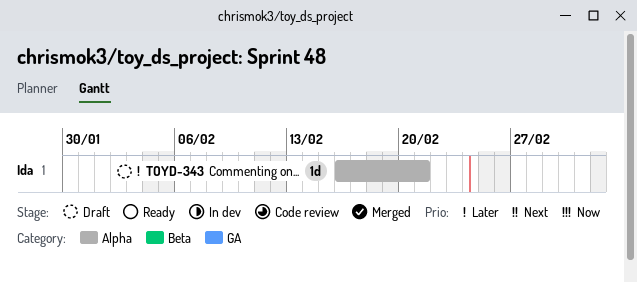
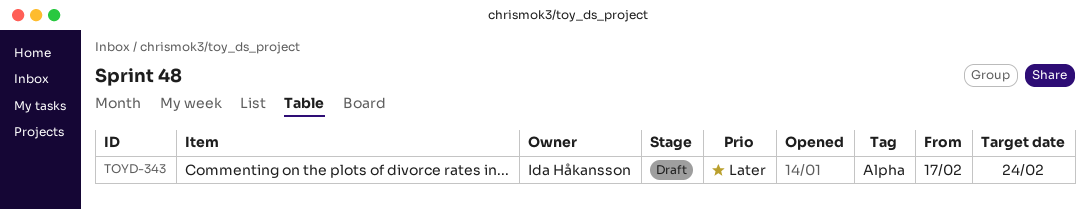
TOYD-343, start: Feb 16 -> Feb 17
TOYD-343, due: Feb 21 -> Feb 24

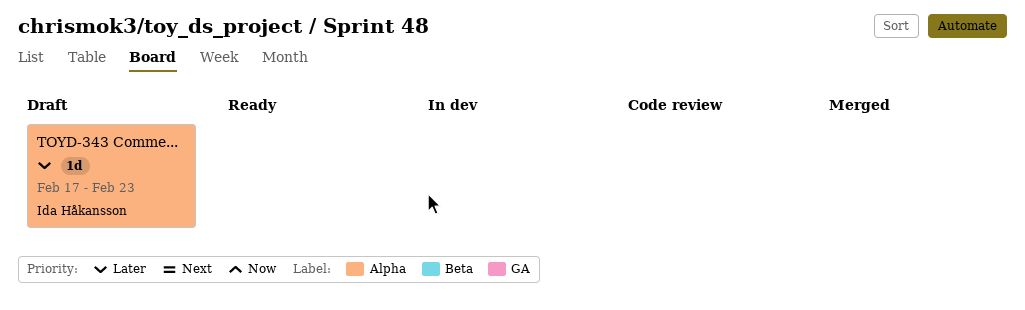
TOYD-343, due: Feb 24 -> Feb 23

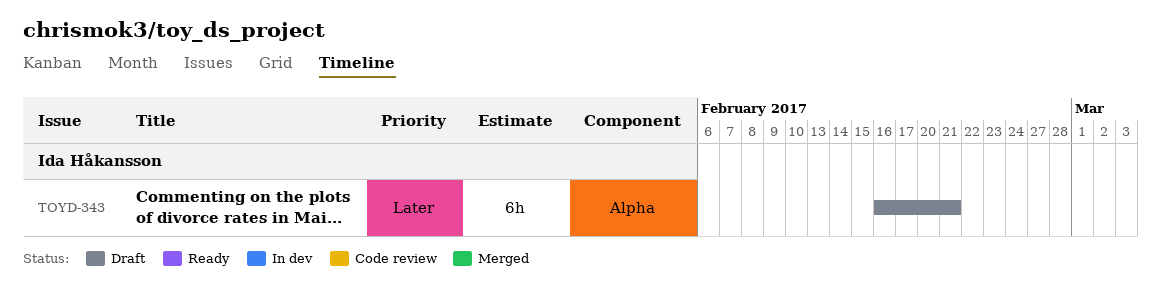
TOYD-343, estimate: 1d -> 6h
TOYD-343, start: Feb 17 -> Feb 16
TOYD-343, due: Feb 23 -> Feb 21

